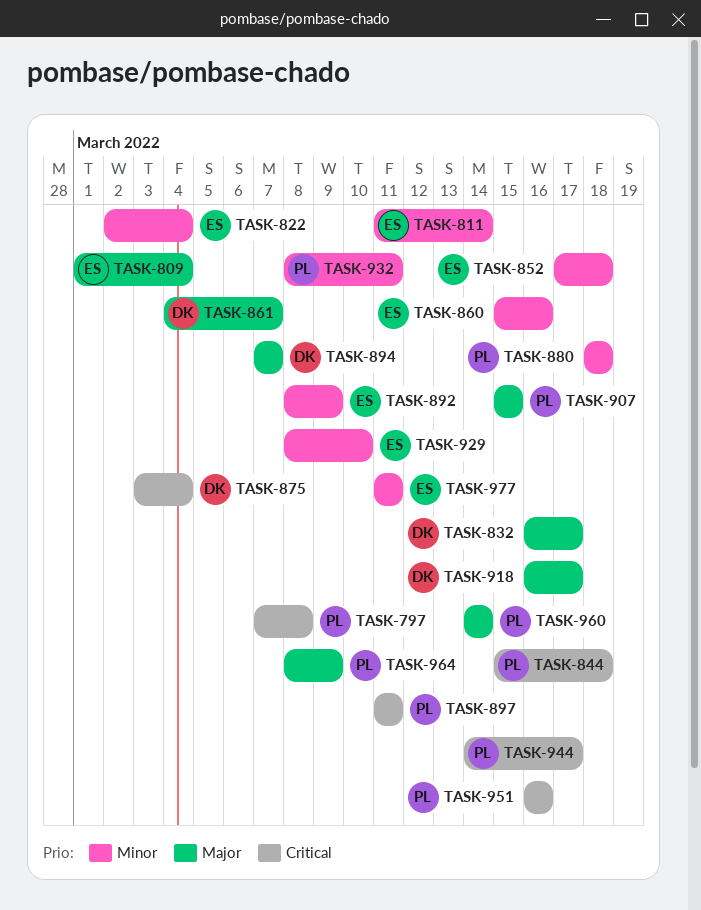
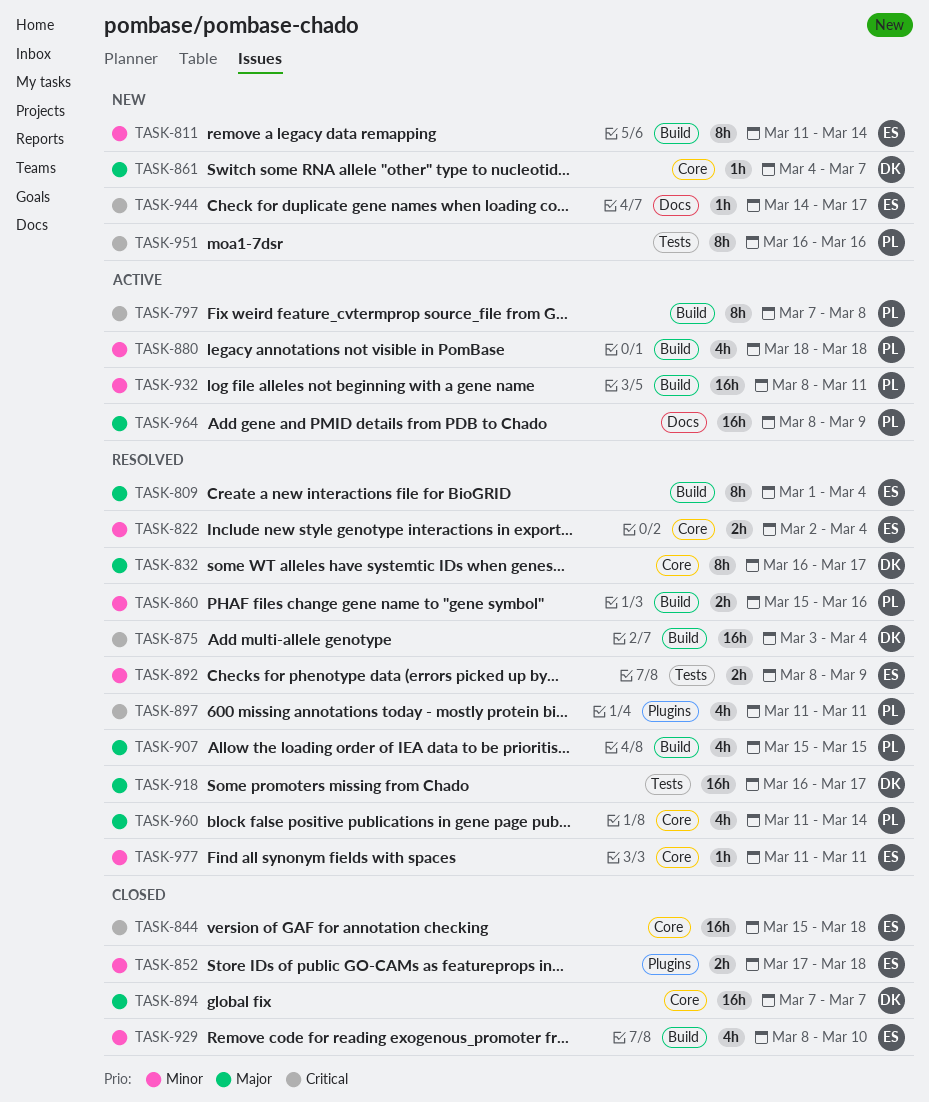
TASK-844, owner: PL -> ES
TASK-860, owner: ES -> PL
TASK-944, owner: PL -> ES
TASK-960, start: Mar 14 -> Mar 11

